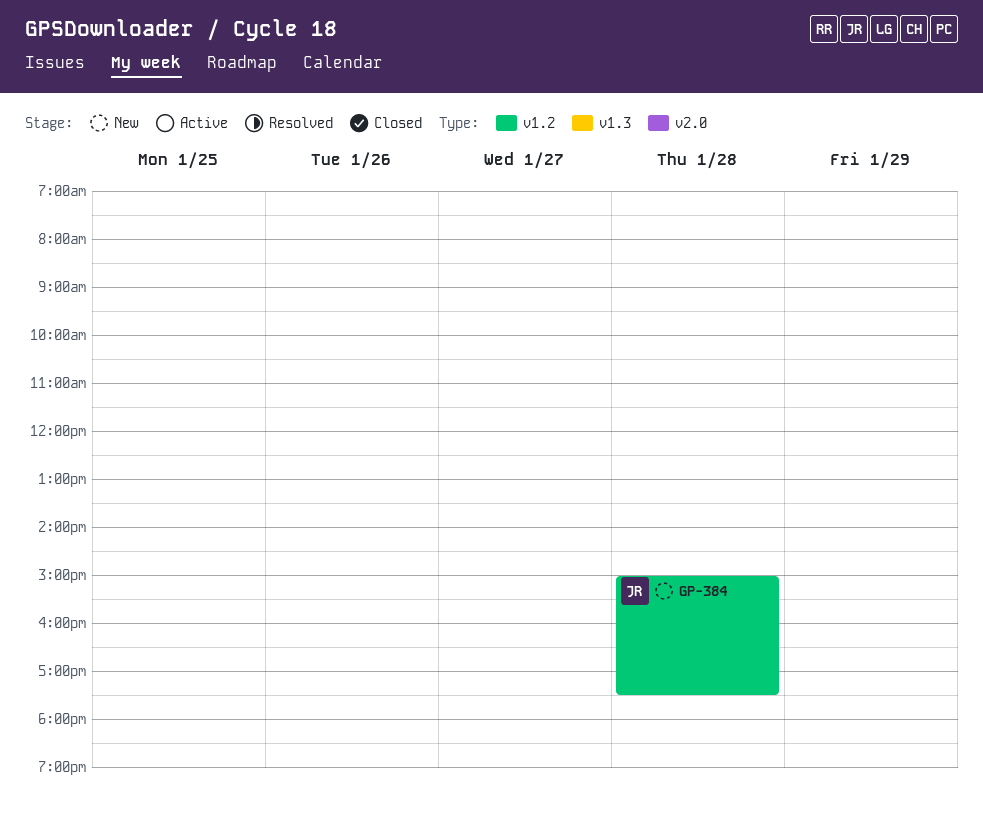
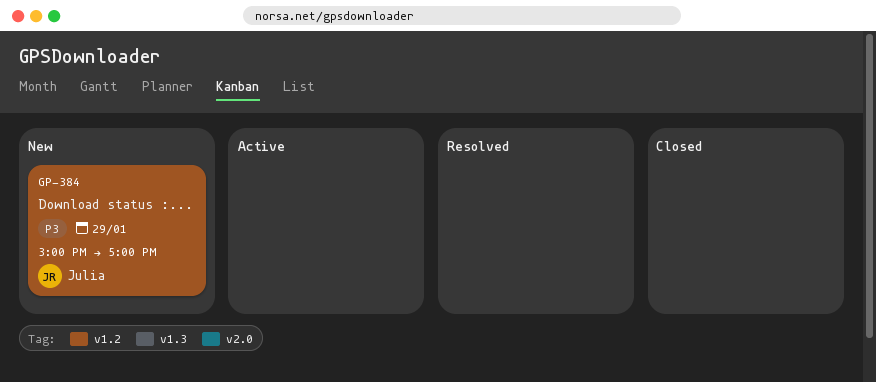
GP-384, day: Jan 28 -> Jan 29
GP-384, ends: 17:30 -> 17:00

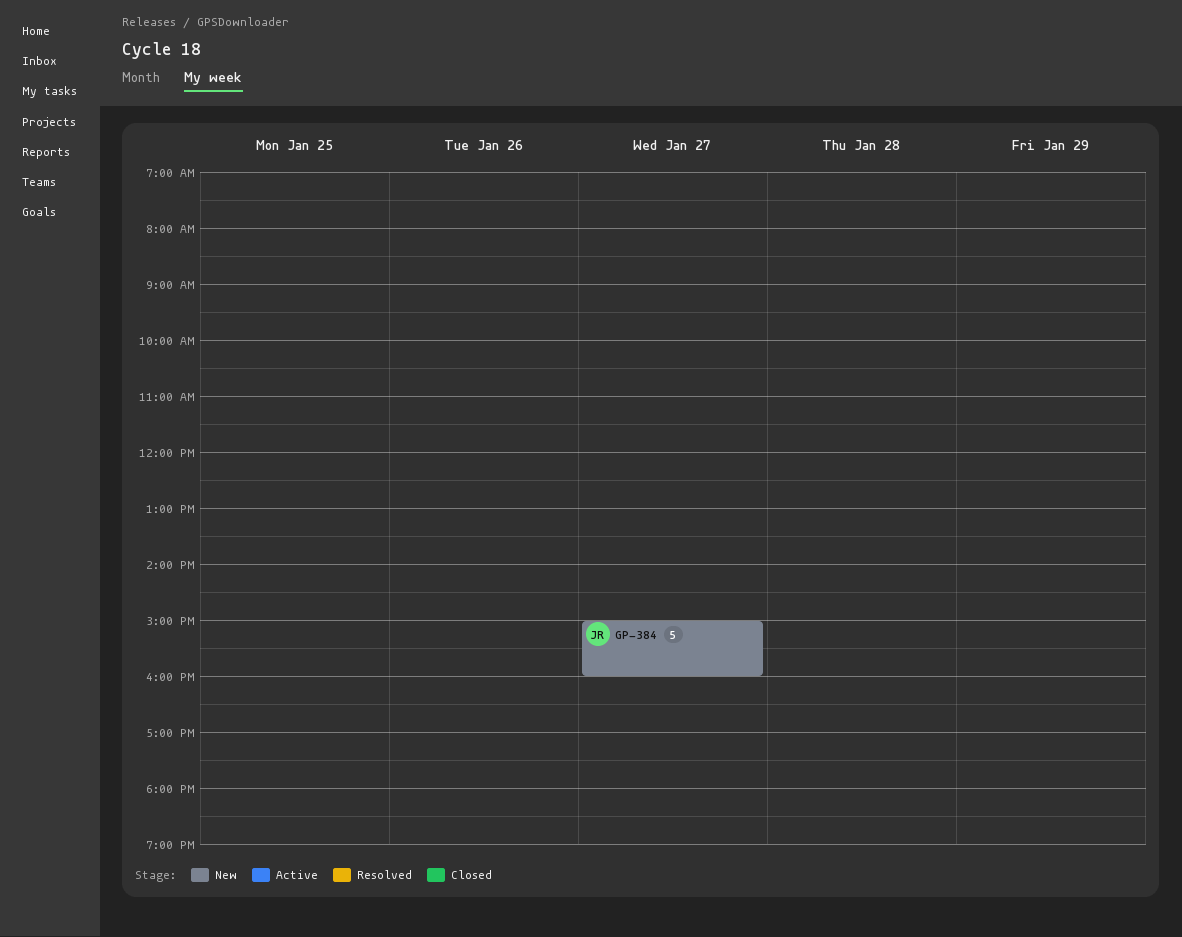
GP-384, day: Jan 29 -> Jan 27
GP-384, ends: 17:00 -> 16:00

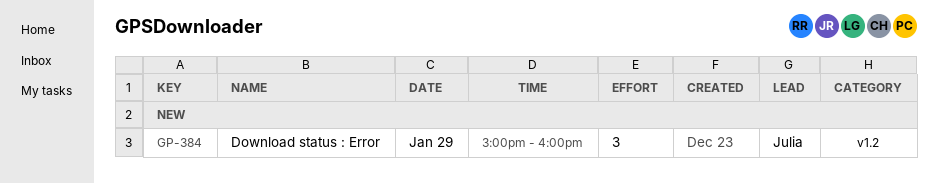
GP-384, estimate: 5 -> 3
GP-384, day: Jan 27 -> Jan 29

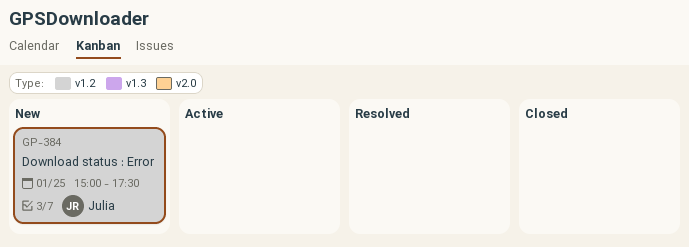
GP-384, day: Jan 29 -> Jan 25
GP-384, ends: 16:00 -> 17:30

